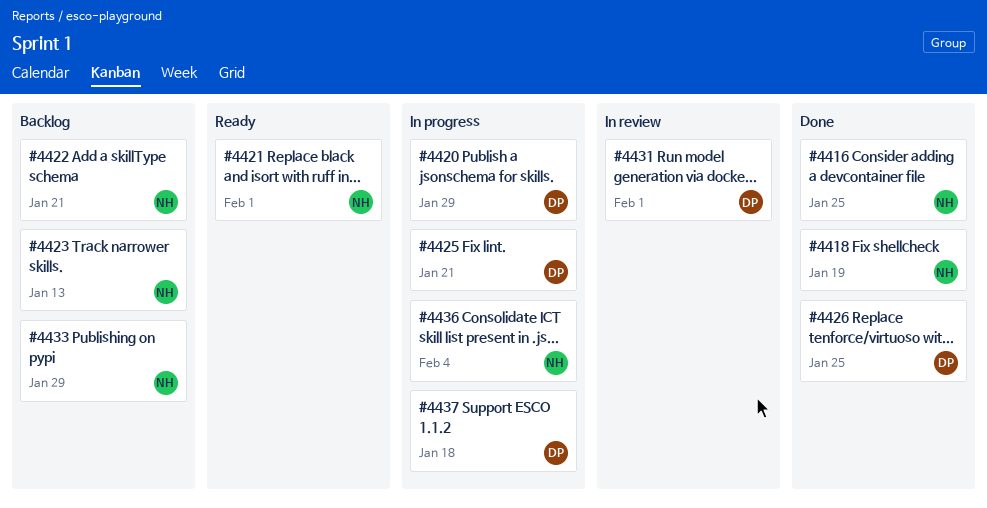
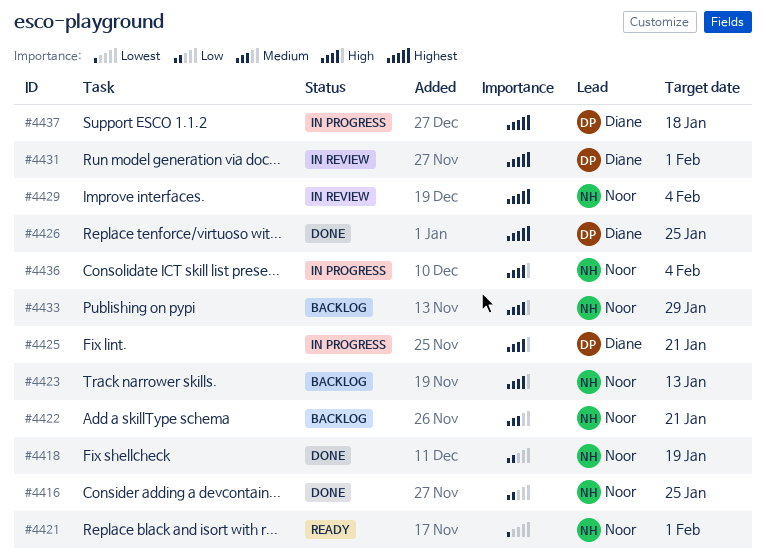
#4420: present -> none
#4429: none -> present

